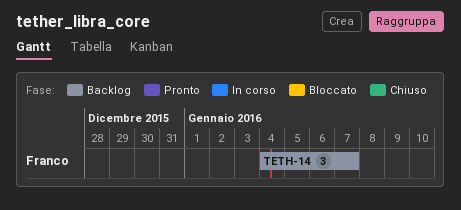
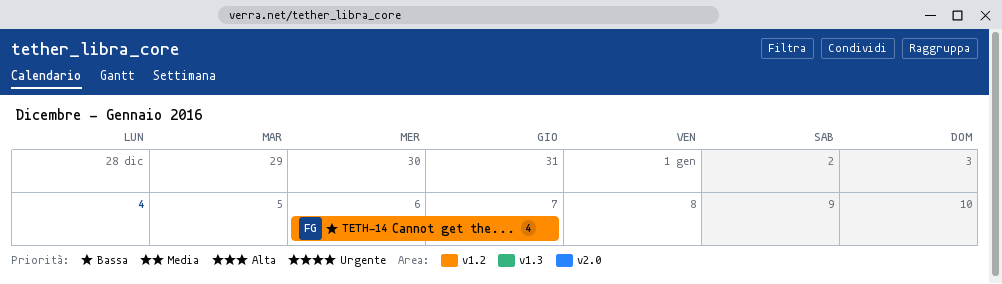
TETH-14, estimate: 3 -> 4
TETH-14, start: Jan 4 -> Jan 6

